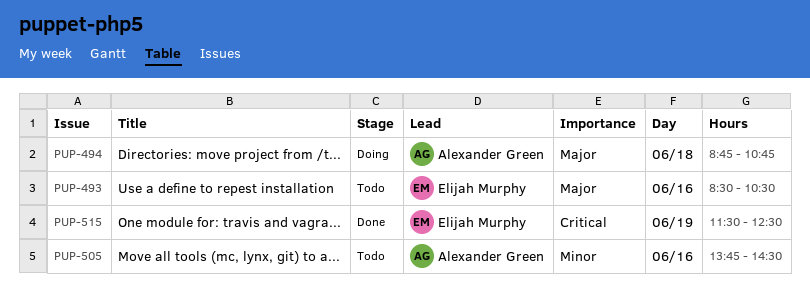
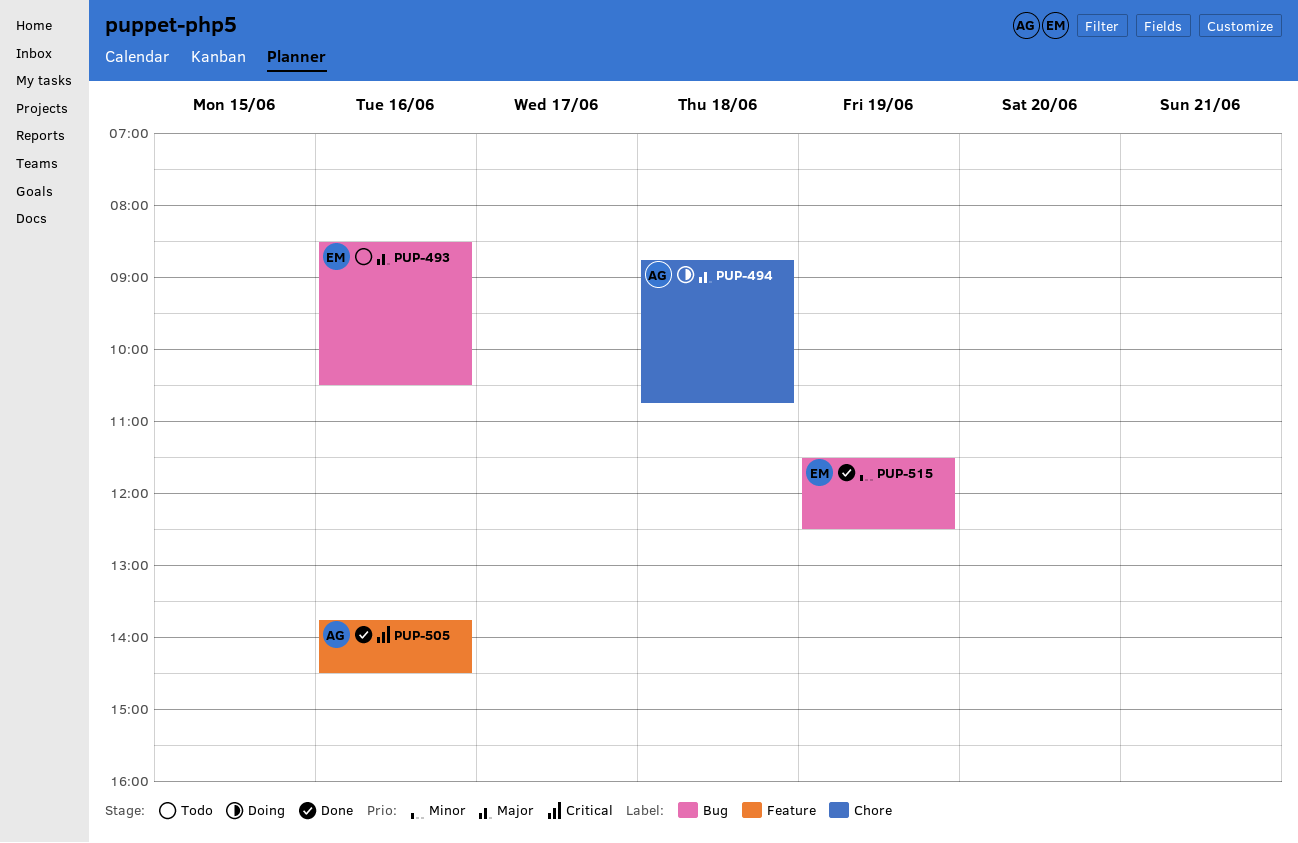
PUP-505, status: Todo -> Done
PUP-505, priority: Minor -> Critical
PUP-515, priority: Critical -> Minor

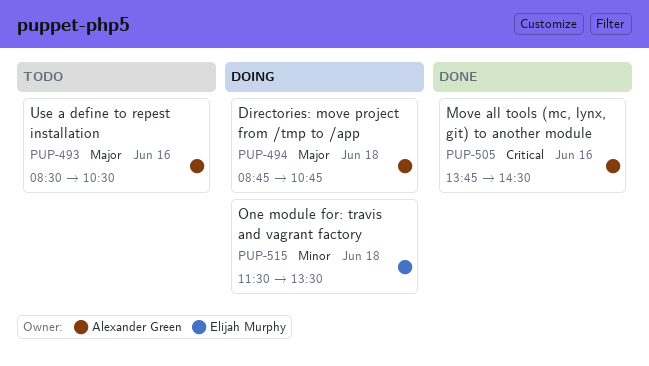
PUP-493, owner: Elijah Murphy -> Alexander Green
PUP-515, status: Done -> Doing
PUP-515, day: Jun 19 -> Jun 18
PUP-515, ends: 12:30 -> 13:30

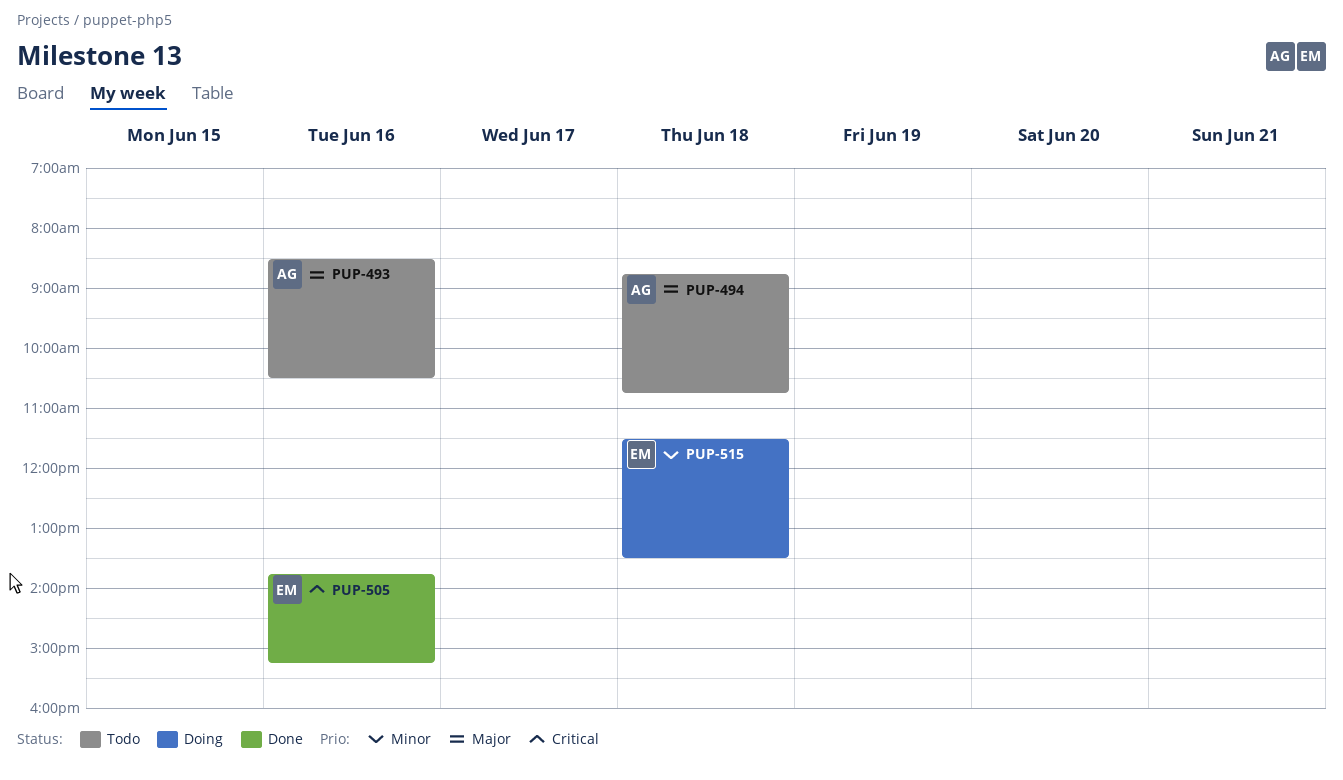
PUP-494, status: Doing -> Todo
PUP-505, owner: Alexander Green -> Elijah Murphy
PUP-505, ends: 14:30 -> 15:15

